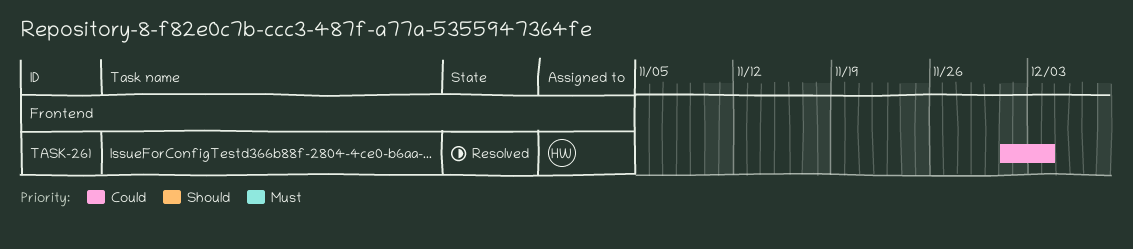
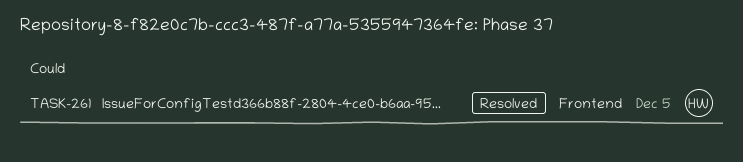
TASK-261, due: Dec 4 -> Dec 5

